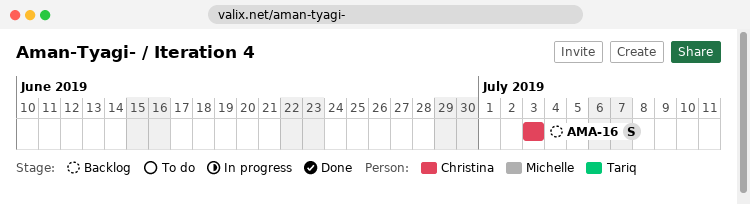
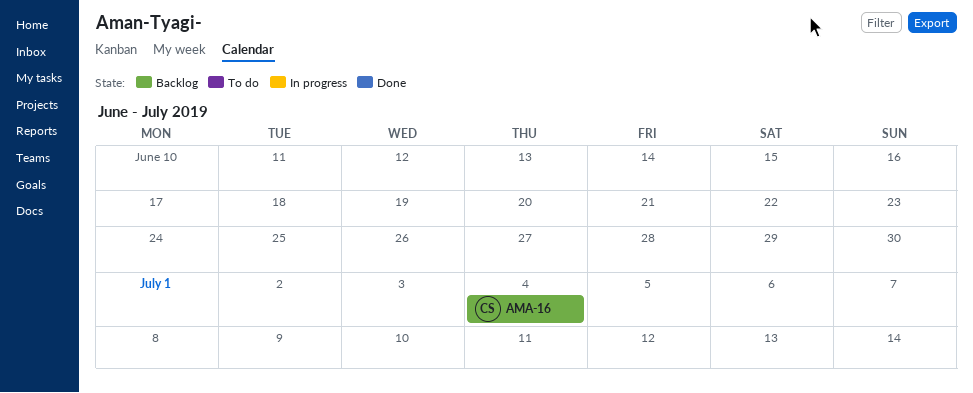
AMA-16, start: Jul 3 -> Jul 4
AMA-16, due: Jul 3 -> Jul 4

